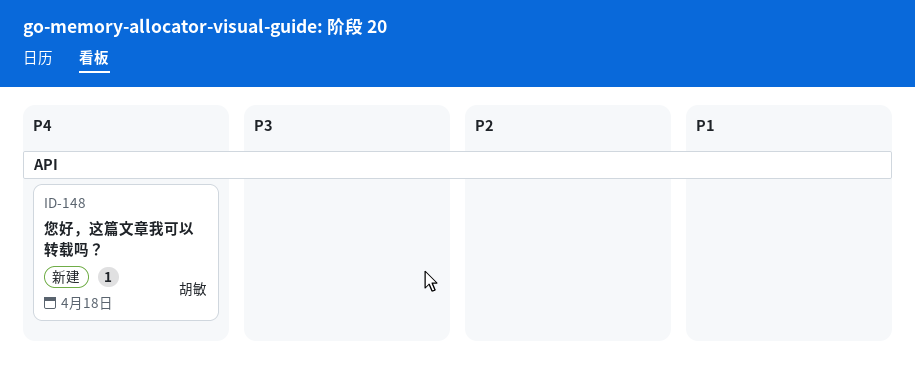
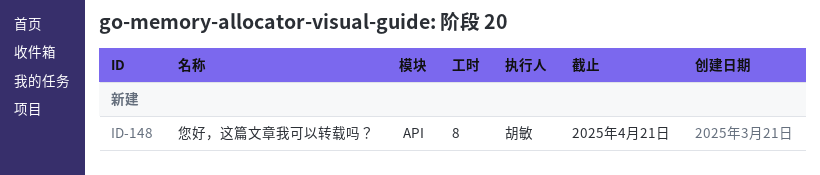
ID-148, estimate: 1 -> 8
ID-148, due: Apr 18 -> Apr 21

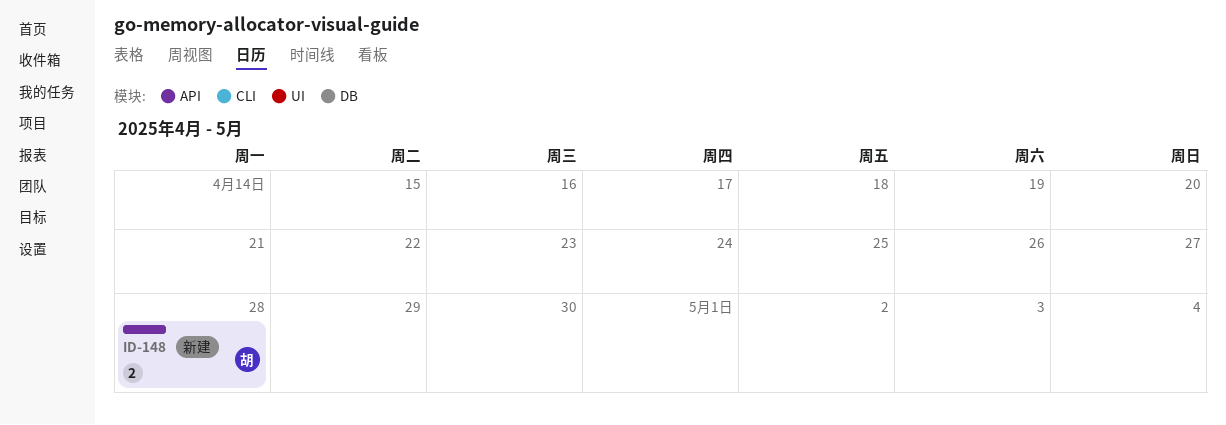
ID-148, estimate: 8 -> 2
ID-148, due: Apr 21 -> Apr 28

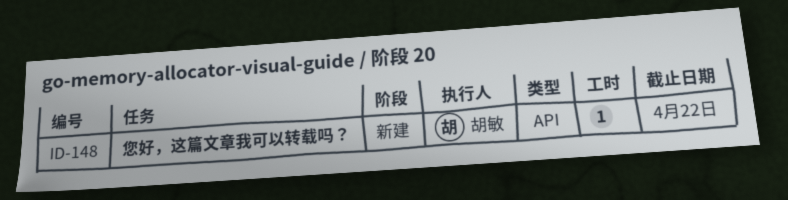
ID-148, estimate: 2 -> 1
ID-148, due: Apr 28 -> Apr 22

